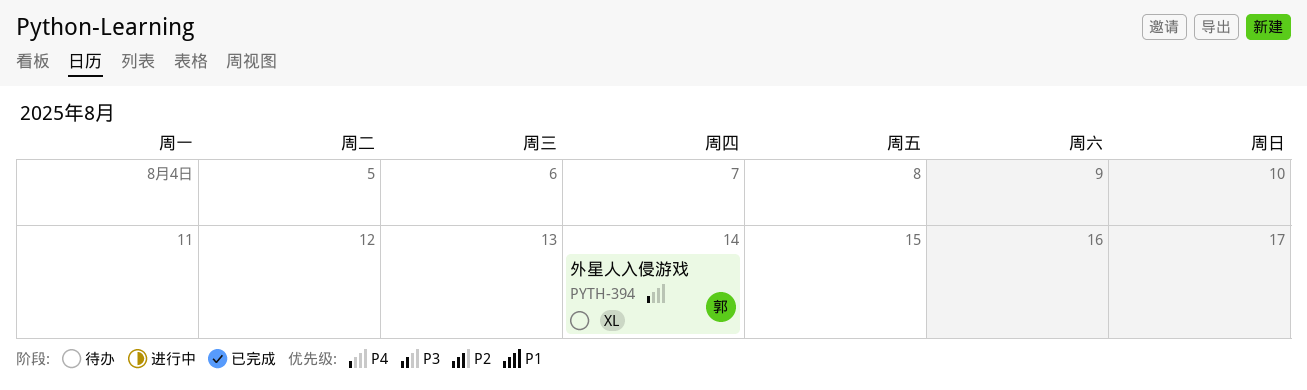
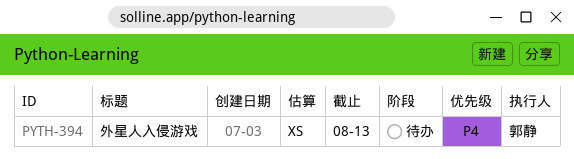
PYTH-394, estimate: XL -> XS
PYTH-394, due: Aug 14 -> Aug 13

